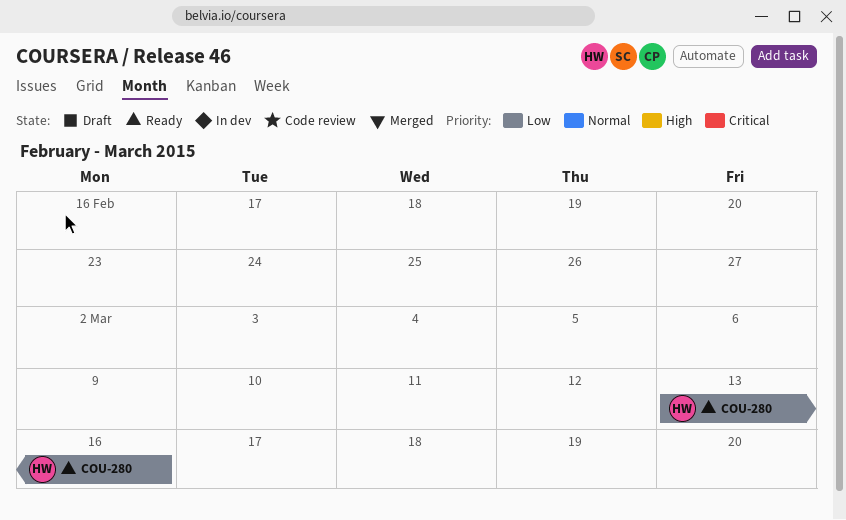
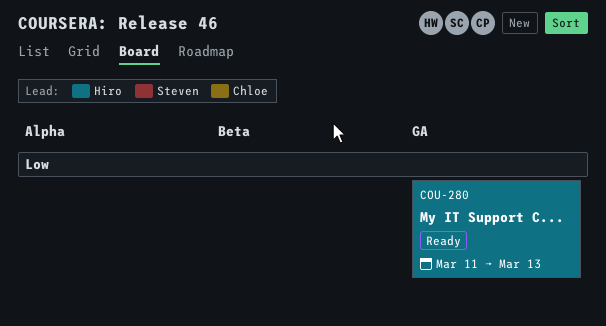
COU-280, start: Mar 13 -> Mar 11
COU-280, due: Mar 16 -> Mar 13

